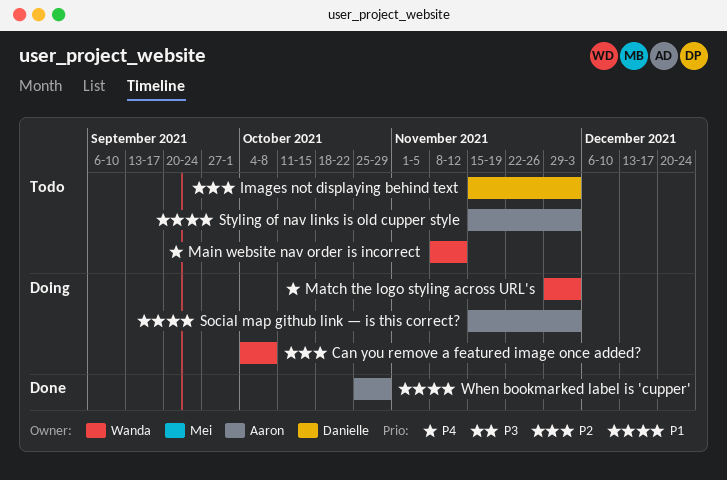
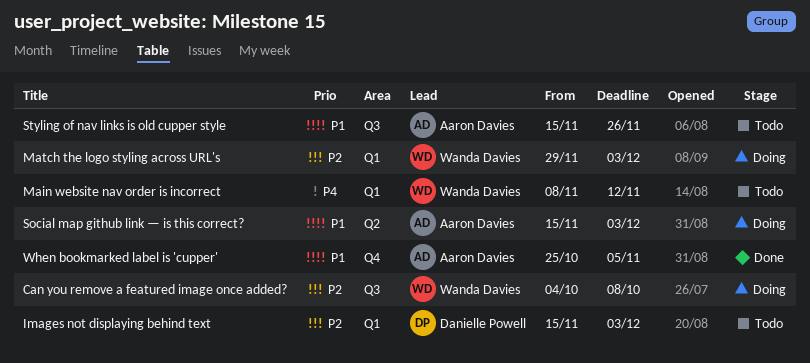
Match the logo styling across URL's, priority: P4 -> P2
Styling of nav links is old cupper style, due: Dec 3 -> Nov 26
When bookmarked label is 'cupper', due: Oct 29 -> Nov 5

